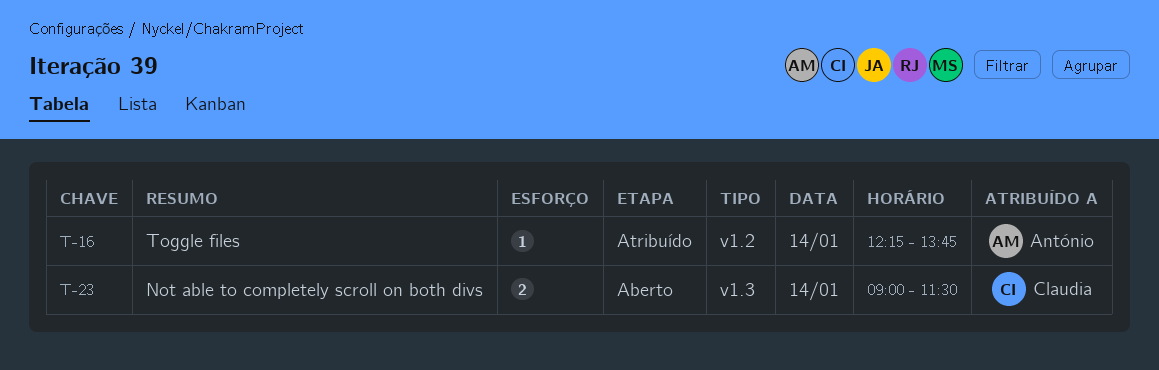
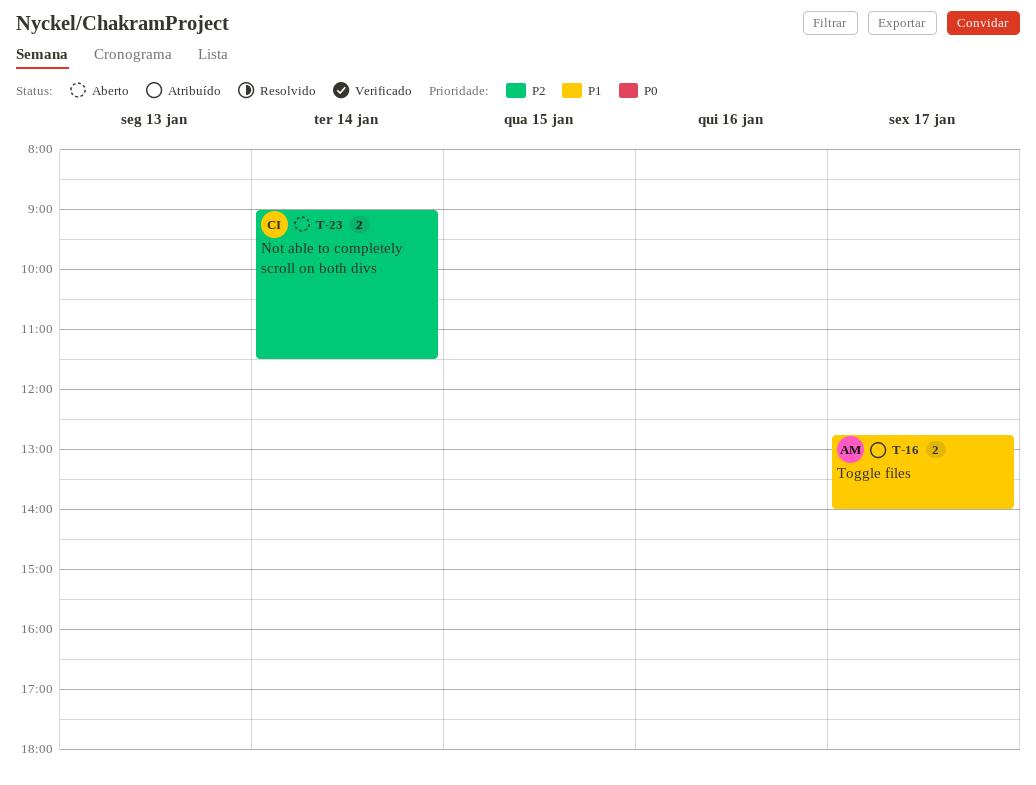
T-16, estimate: 1 -> 2
T-16, day: Jan 14 -> Jan 17
T-16, begins: 12:15 -> 12:45
T-16, ends: 13:45 -> 14:00

